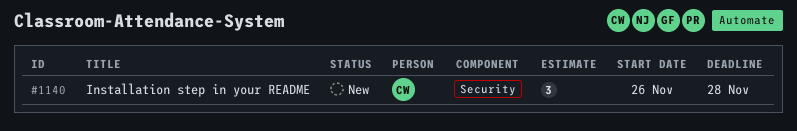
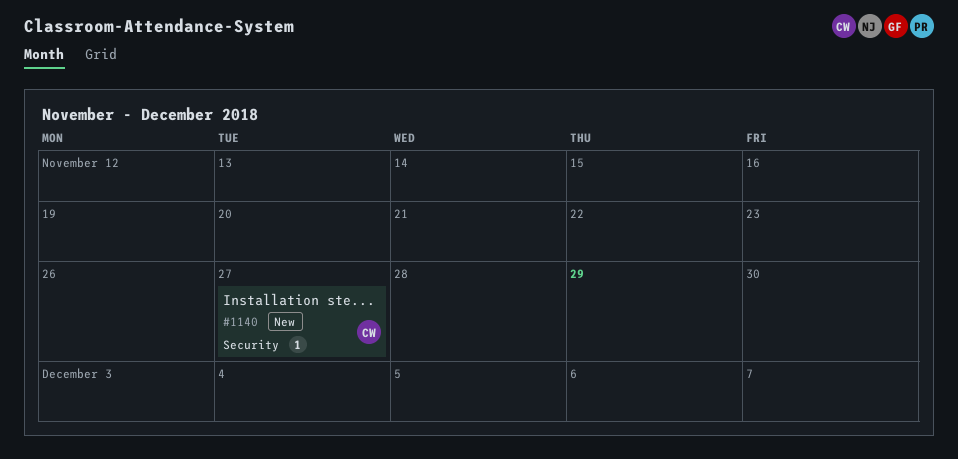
#1140, estimate: 3 -> 1
#1140, due: Nov 28 -> Nov 27

